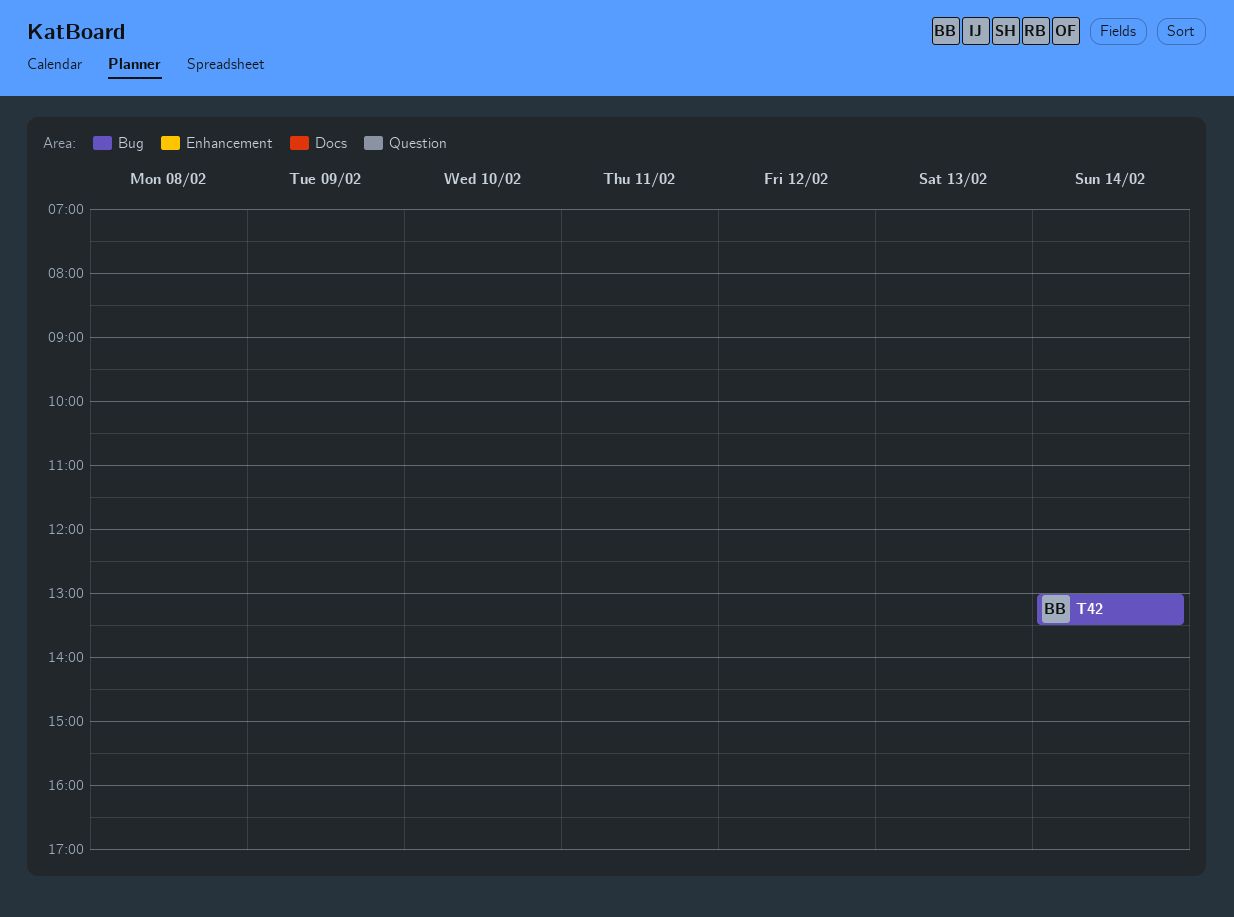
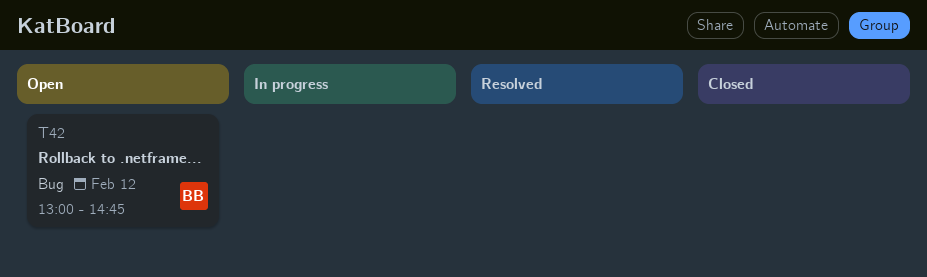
T42, day: Feb 14 -> Feb 12
T42, ends: 13:30 -> 14:45

